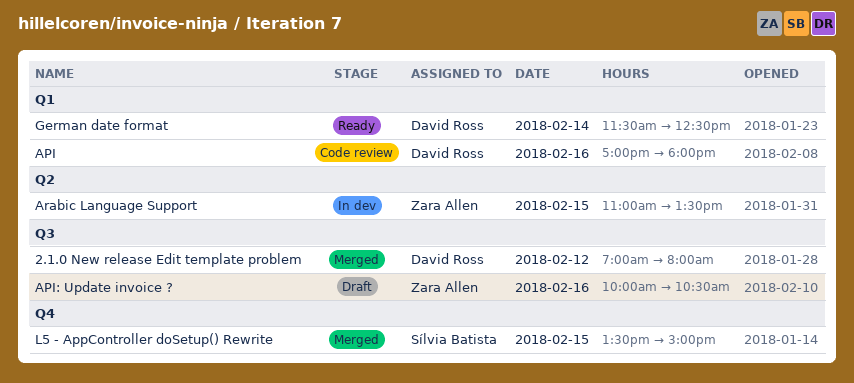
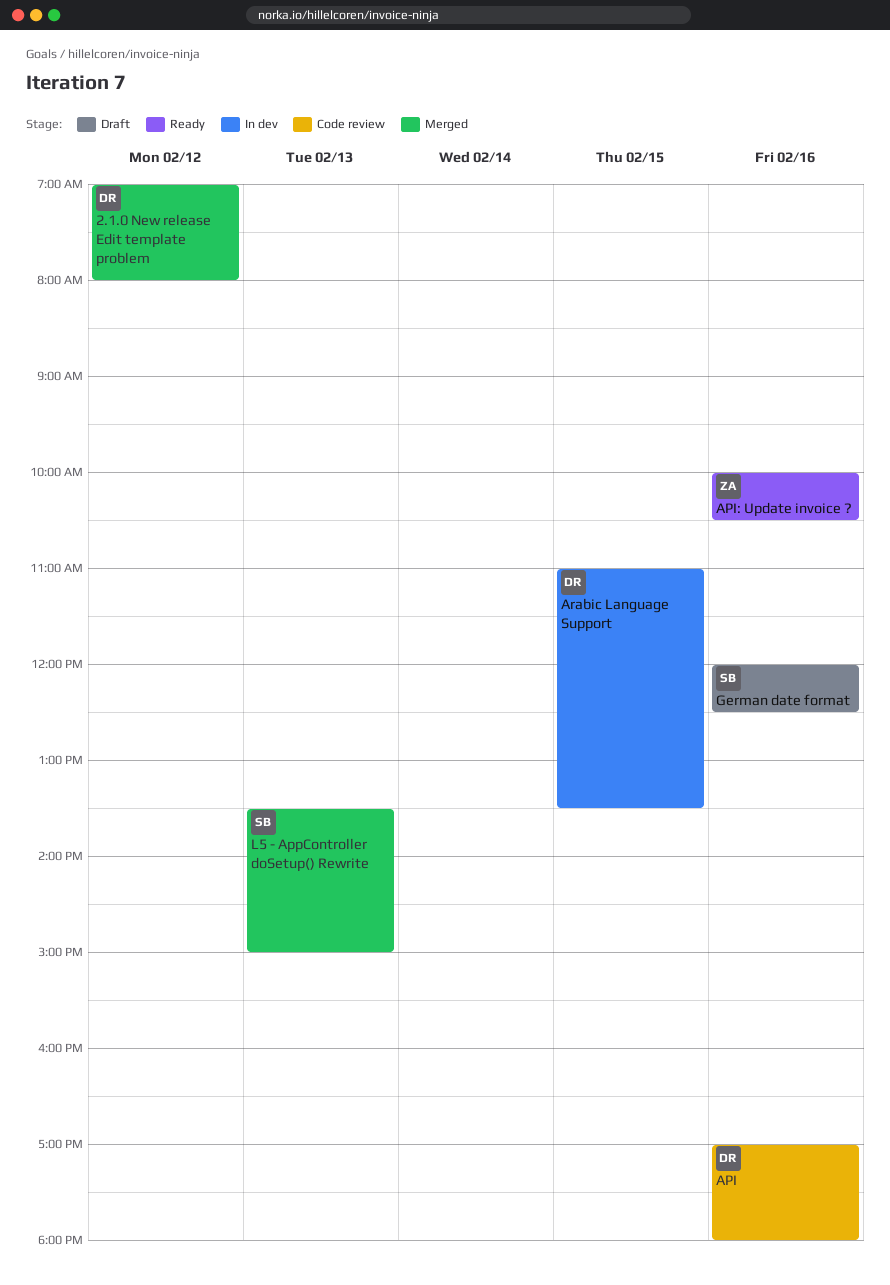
API: Update invoice ?, status: Draft -> Ready
Arabic Language Support, owner: Zara Allen -> David Ross
German date format, status: Ready -> Draft
German date format, owner: David Ross -> Sílvia Batista
German date format, day: Feb 14 -> Feb 16
German date format, begins: 11:30 -> 12:00
L5 - AppController doSetup() Rewrite, day: Feb 15 -> Feb 13

